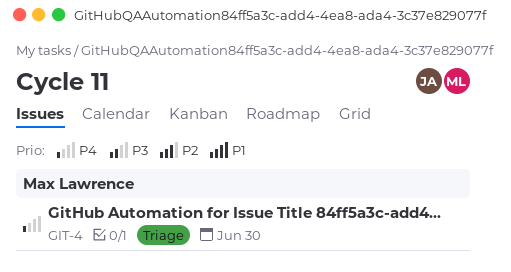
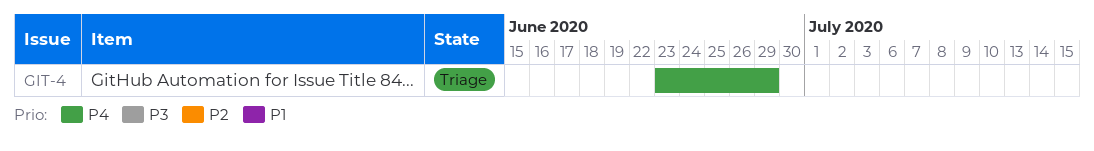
GIT-4, due: Jun 30 -> Jun 29

